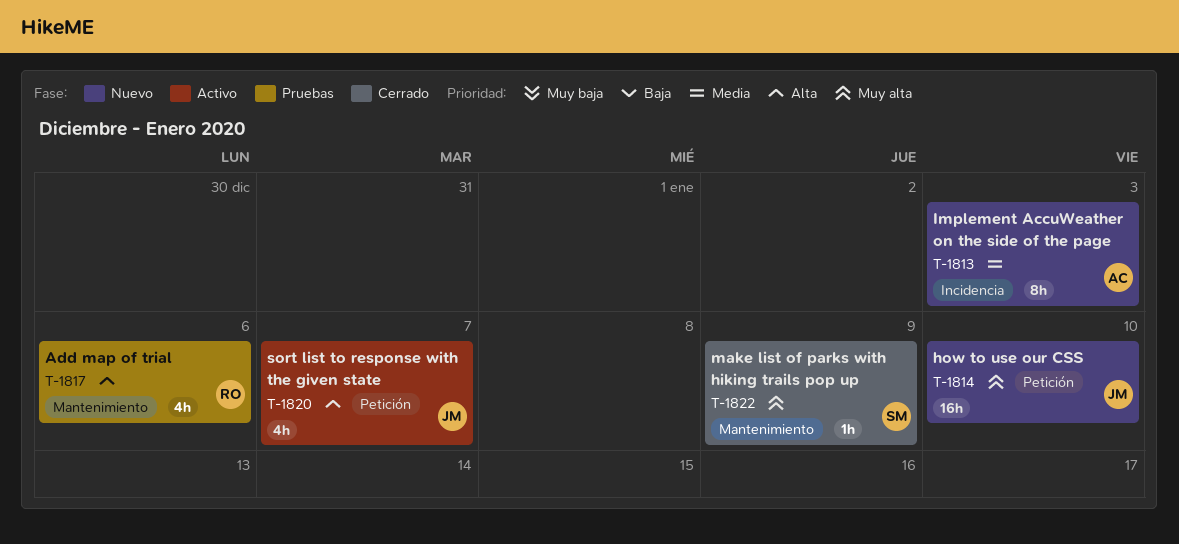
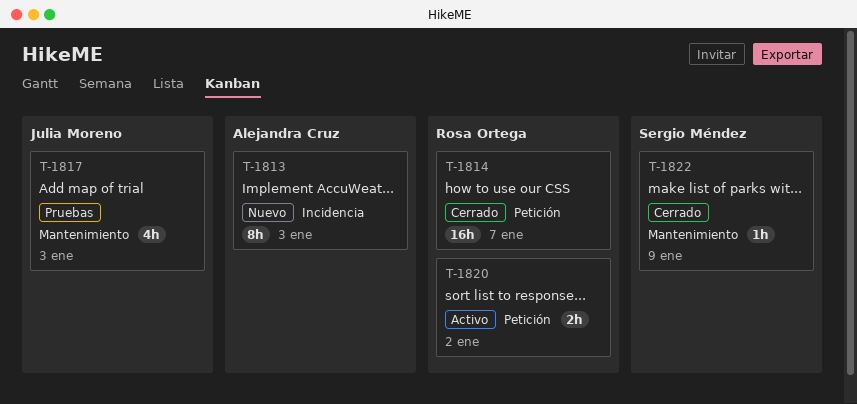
T-1814, status: Nuevo -> Cerrado
T-1814, owner: Julia Moreno -> Rosa Ortega
T-1814, due: Jan 10 -> Jan 7
T-1817, owner: Rosa Ortega -> Julia Moreno
T-1817, due: Jan 6 -> Jan 3
T-1820, owner: Julia Moreno -> Rosa Ortega
T-1820, estimate: 4h -> 2h
T-1820, due: Jan 7 -> Jan 2

